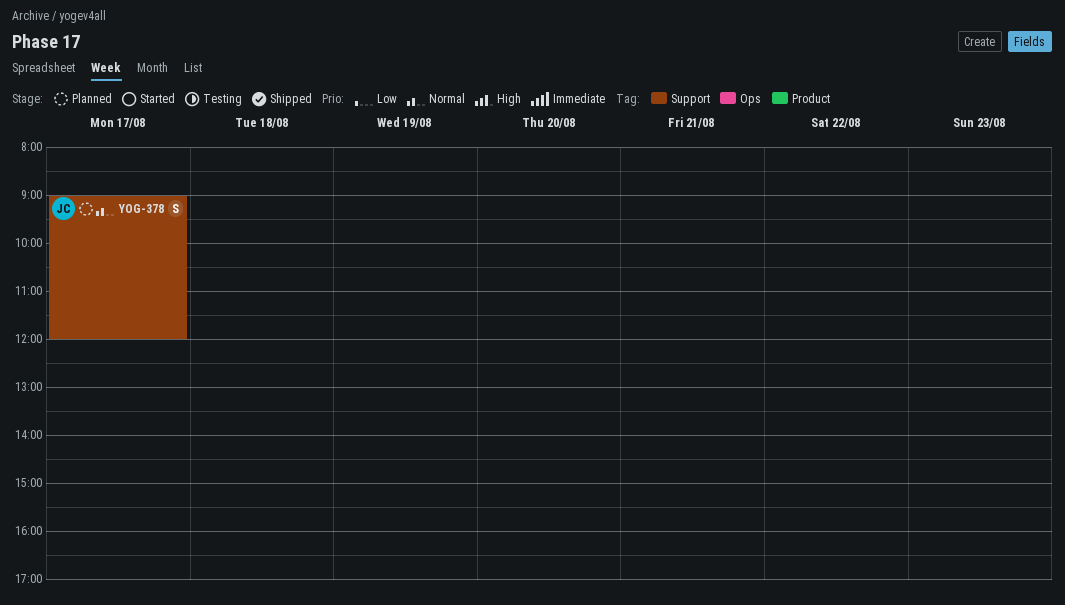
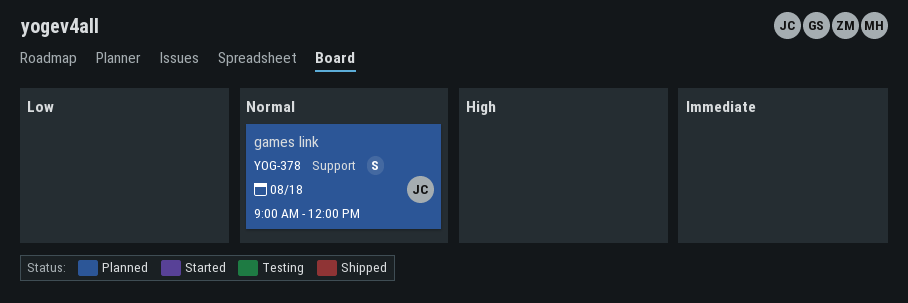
YOG-378, day: Aug 17 -> Aug 18

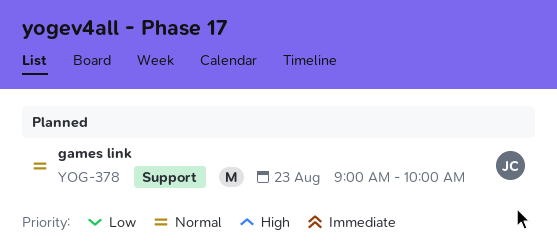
YOG-378, estimate: S -> M
YOG-378, day: Aug 18 -> Aug 23
YOG-378, ends: 12:00 -> 10:00

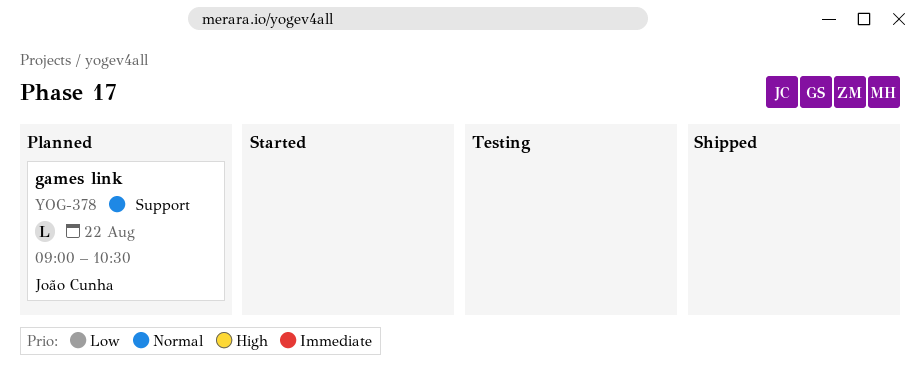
YOG-378, estimate: M -> L
YOG-378, day: Aug 23 -> Aug 22
YOG-378, ends: 10:00 -> 10:30

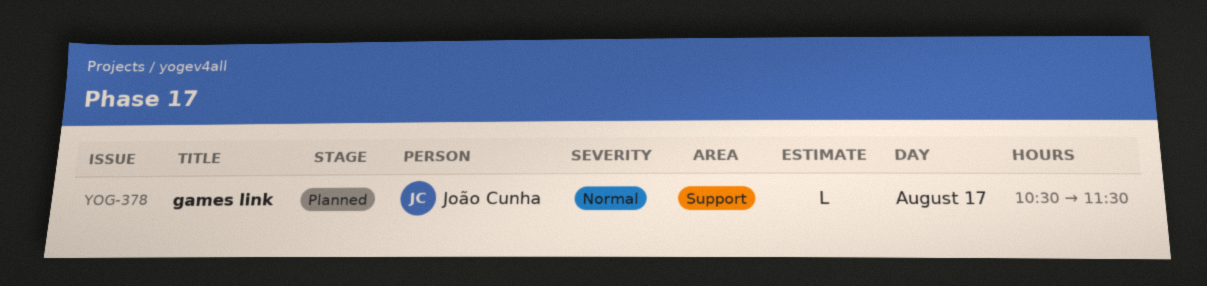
YOG-378, day: Aug 22 -> Aug 17
YOG-378, begins: 09:00 -> 10:30
YOG-378, ends: 10:30 -> 11:30

